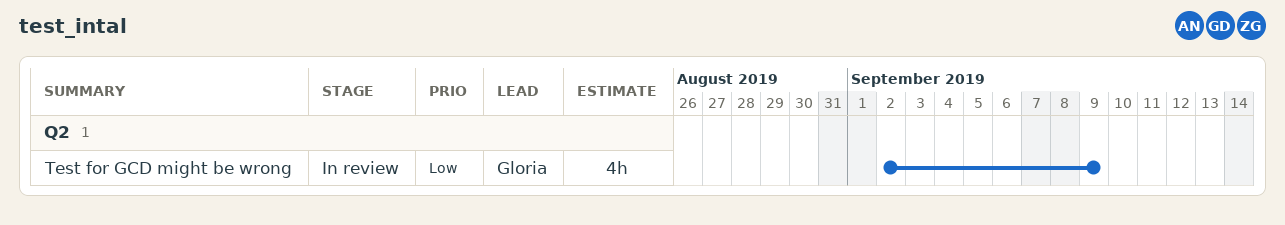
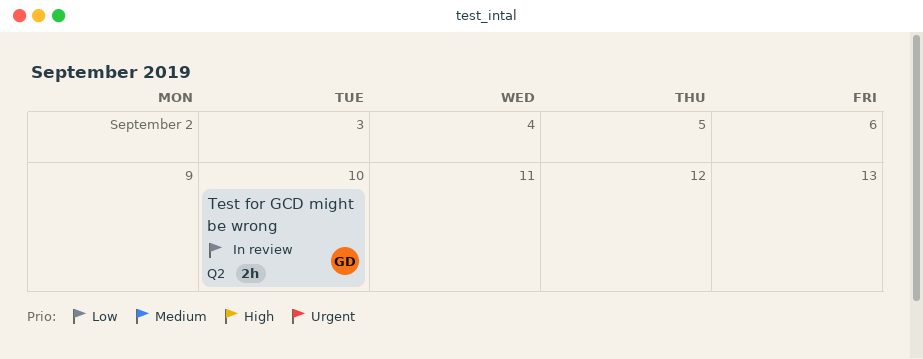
Test for GCD might be wrong, estimate: 4h -> 2h
Test for GCD might be wrong, due: Sep 9 -> Sep 10

